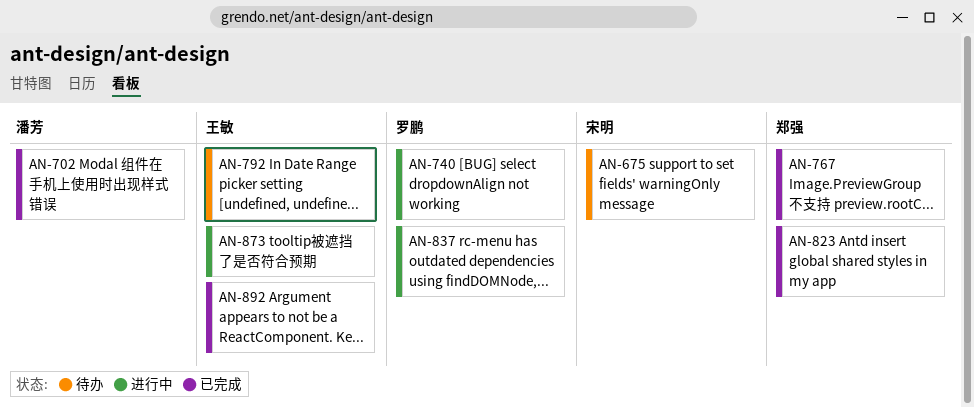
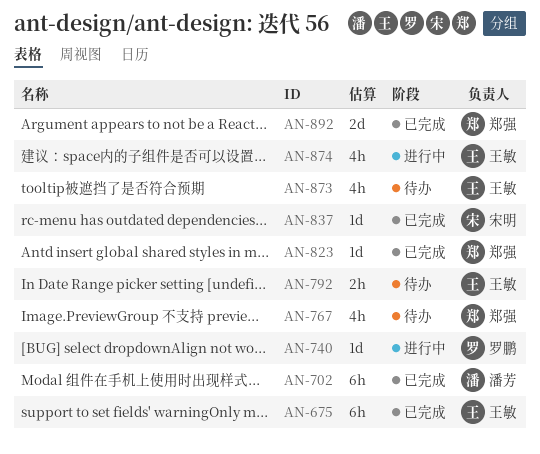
AN-675, status: 待办 -> 已完成
AN-675, owner: 宋明 -> 王敏
AN-767, status: 已完成 -> 待办
AN-837, status: 进行中 -> 已完成
AN-837, owner: 罗鹏 -> 宋明
AN-873, status: 进行中 -> 待办
AN-874: none -> present
AN-892, owner: 王敏 -> 郑强

